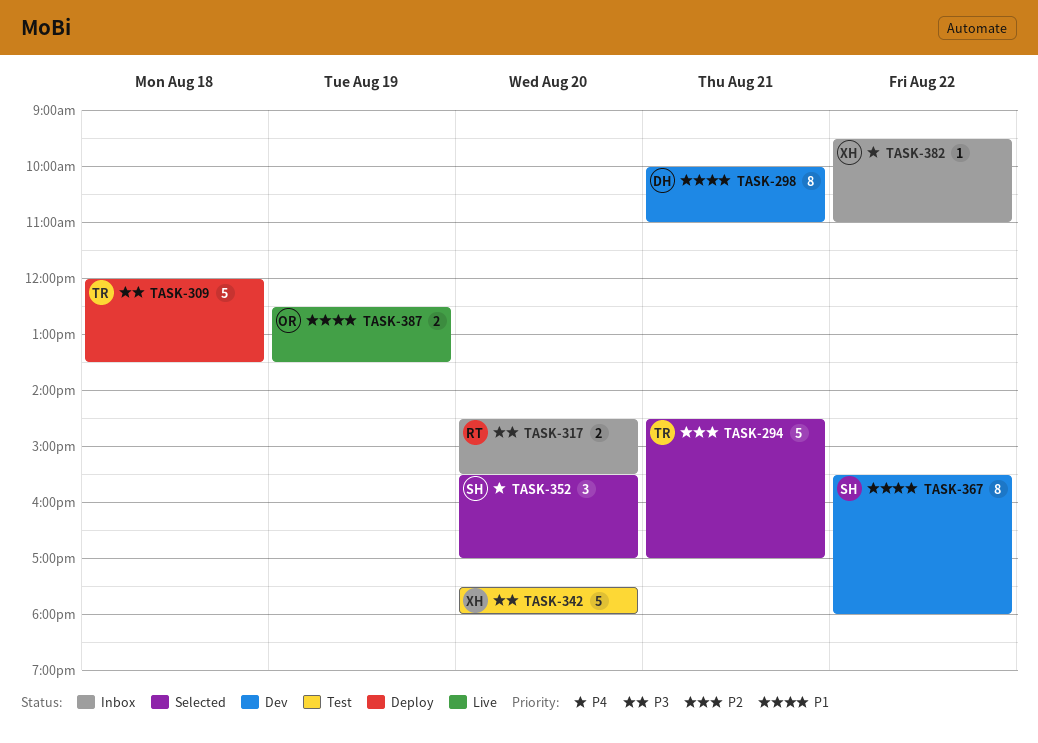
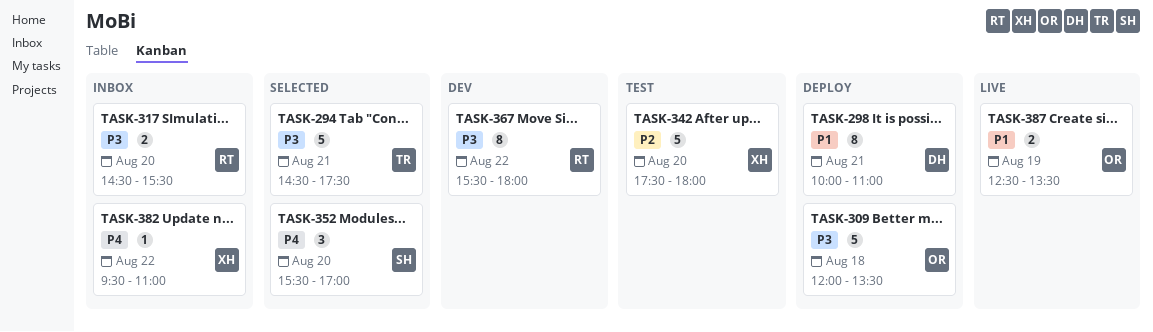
TASK-294, priority: P2 -> P3
TASK-294, ends: 17:00 -> 17:30
TASK-298, status: Dev -> Deploy
TASK-309, owner: TR -> OR
TASK-342, priority: P3 -> P2
TASK-367, owner: SH -> RT
TASK-367, priority: P1 -> P3

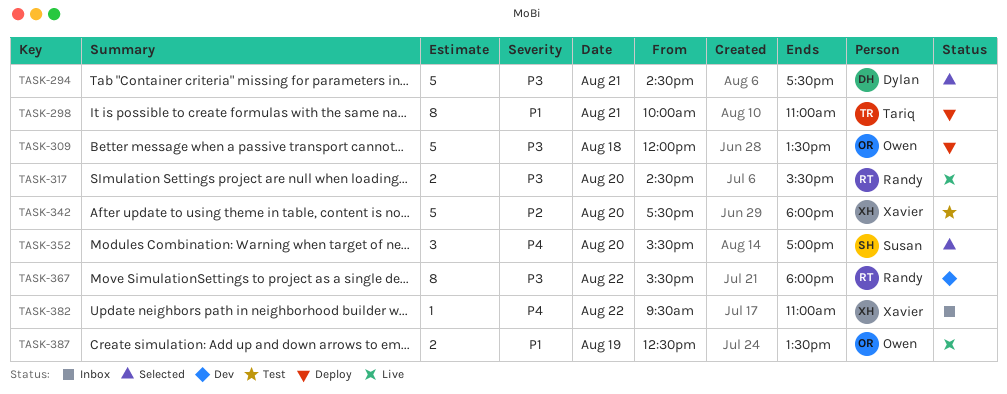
TASK-294, owner: Tariq -> Dylan
TASK-298, owner: Dylan -> Tariq
TASK-317, status: Inbox -> Live

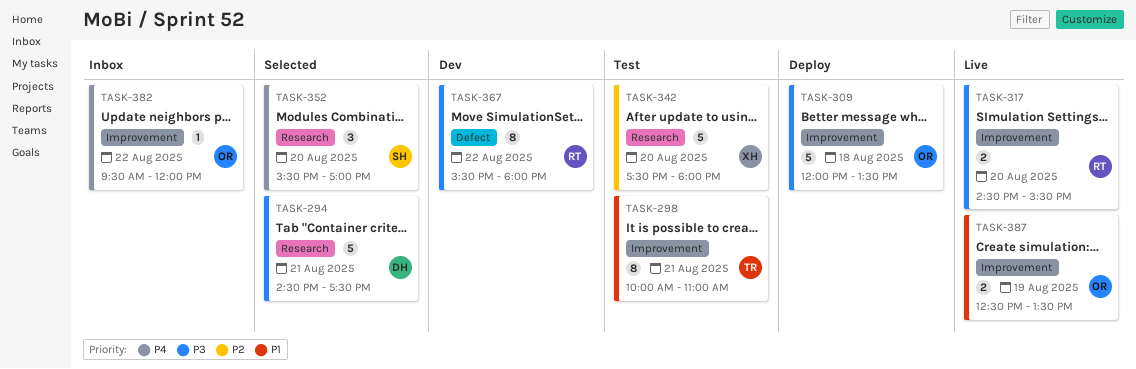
TASK-298, status: Deploy -> Test
TASK-382, owner: Xavier -> Owen
TASK-382, ends: 11:00 -> 12:00

